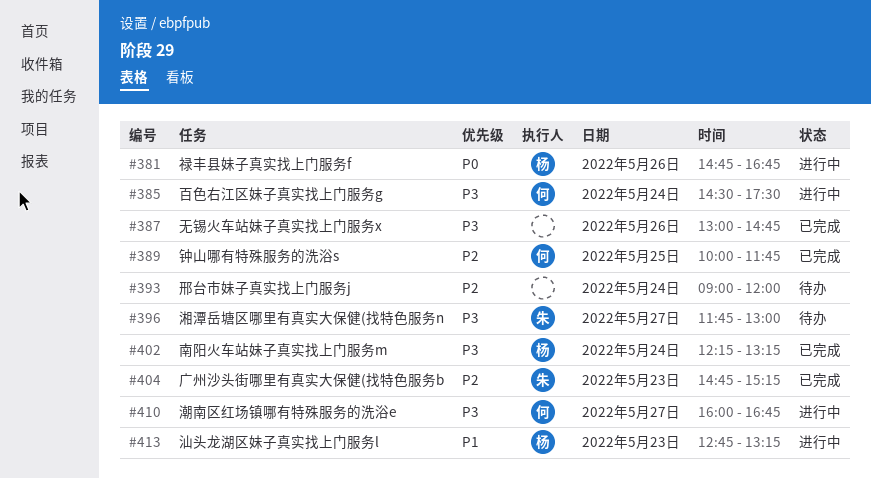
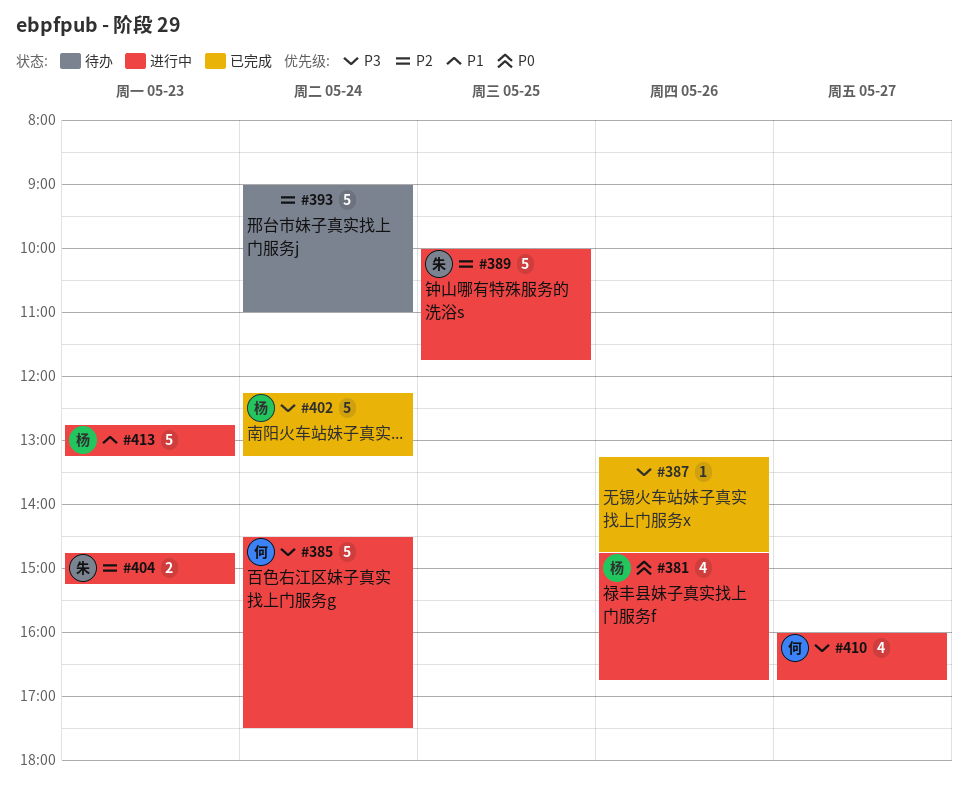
#387, begins: 13:00 -> 13:15
#389, status: 已完成 -> 进行中
#389, owner: 何 -> 朱
#393, ends: 12:00 -> 11:00
#396: present -> none
#404, status: 已完成 -> 进行中

